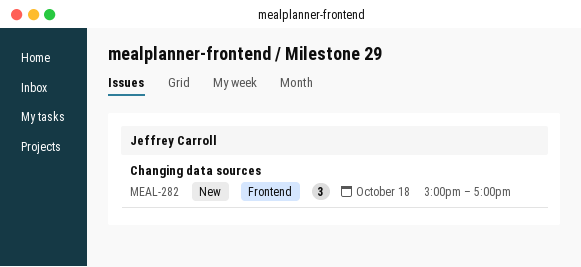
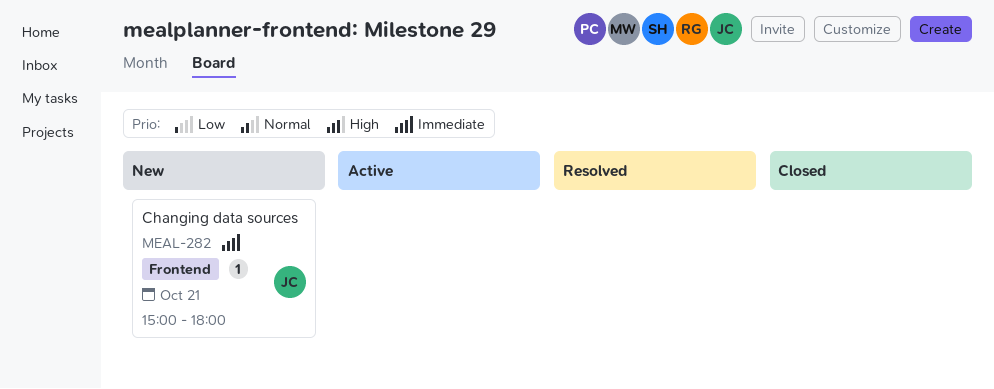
MEAL-282, estimate: 3 -> 1
MEAL-282, day: Oct 18 -> Oct 21
MEAL-282, ends: 17:00 -> 18:00

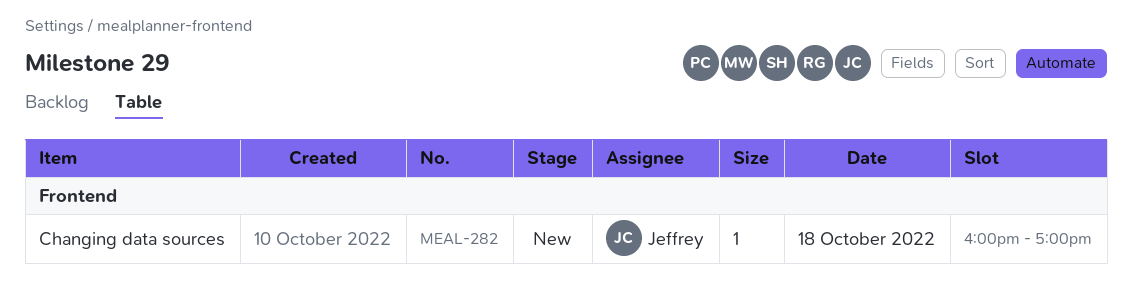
MEAL-282, day: Oct 21 -> Oct 18
MEAL-282, begins: 15:00 -> 16:00
MEAL-282, ends: 18:00 -> 17:00

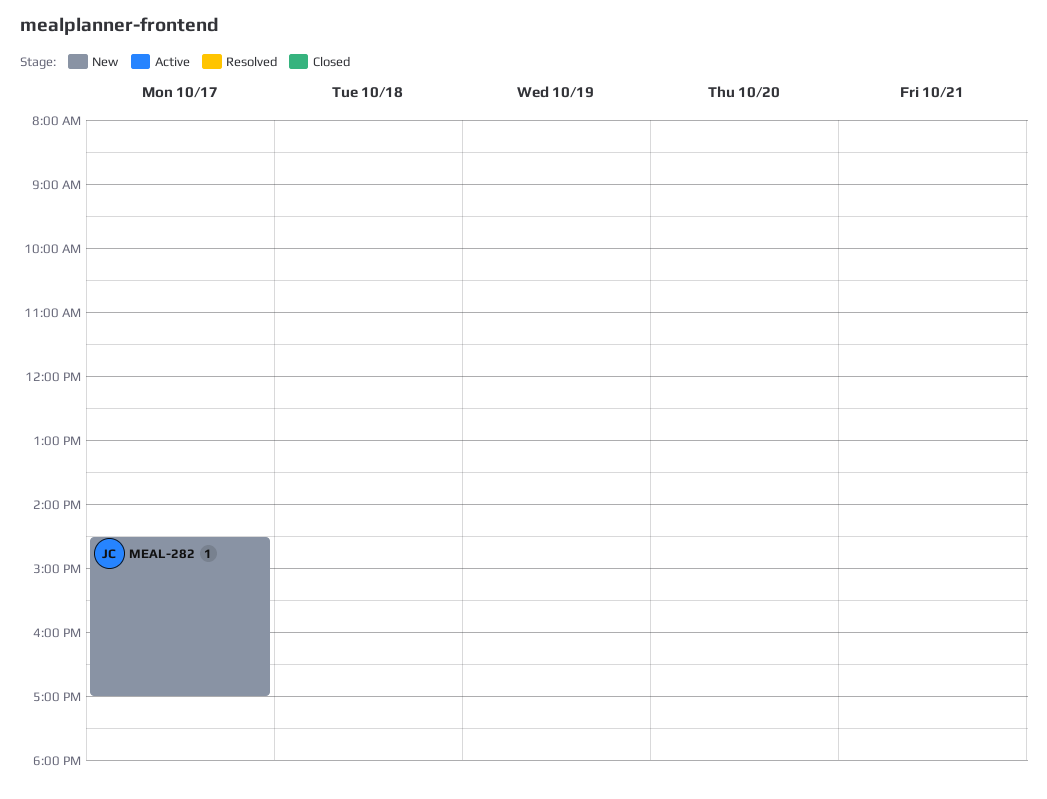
MEAL-282, day: Oct 18 -> Oct 17
MEAL-282, begins: 16:00 -> 14:30

